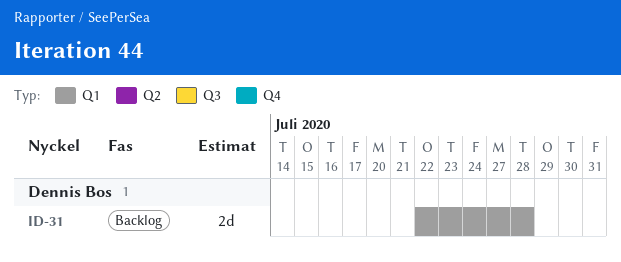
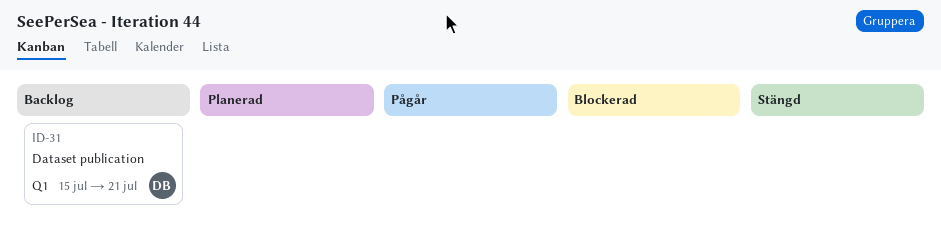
ID-31, start: Jul 22 -> Jul 15
ID-31, due: Jul 28 -> Jul 21

